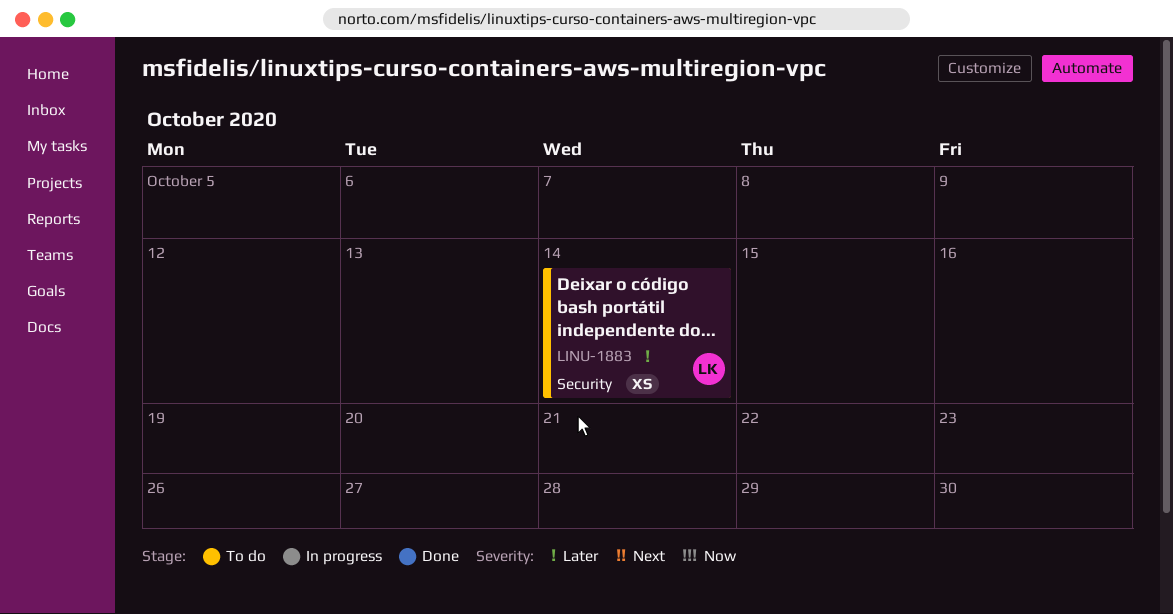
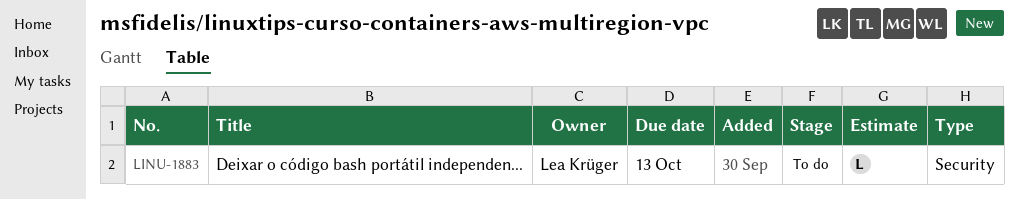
LINU-1883, estimate: XS -> L
LINU-1883, due: Oct 14 -> Oct 13

